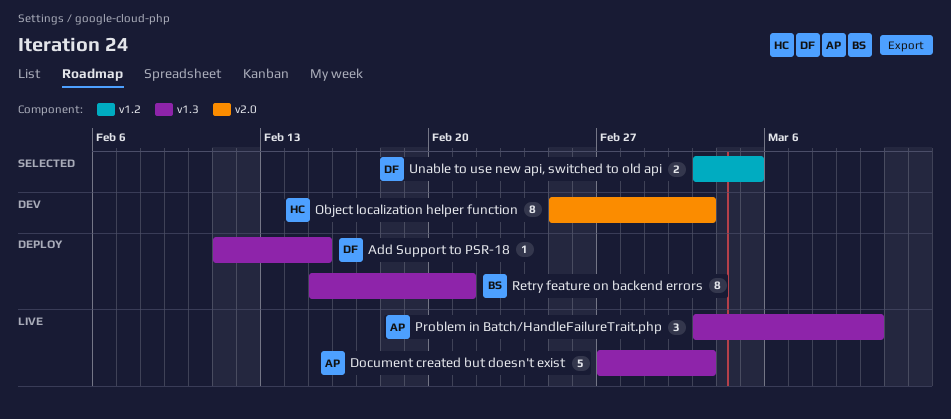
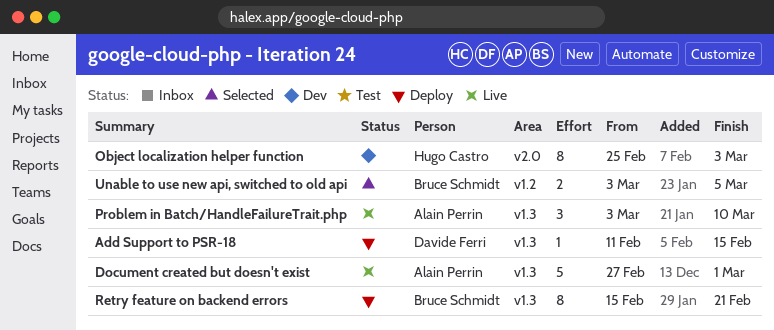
Document created but doesn't exist, due: Mar 3 -> Mar 1
Unable to use new api, switched to old api, owner: Davide Ferri -> Bruce Schmidt

